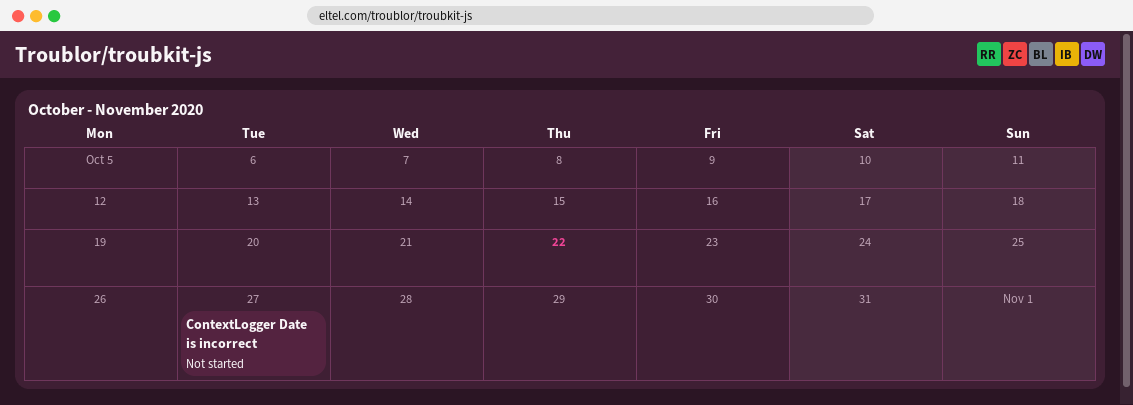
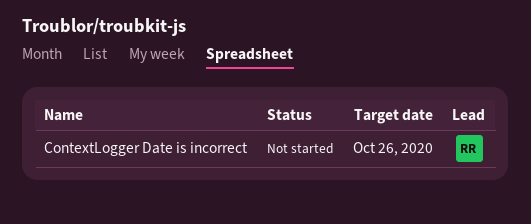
ContextLogger Date is incorrect, due: Oct 27 -> Oct 26

